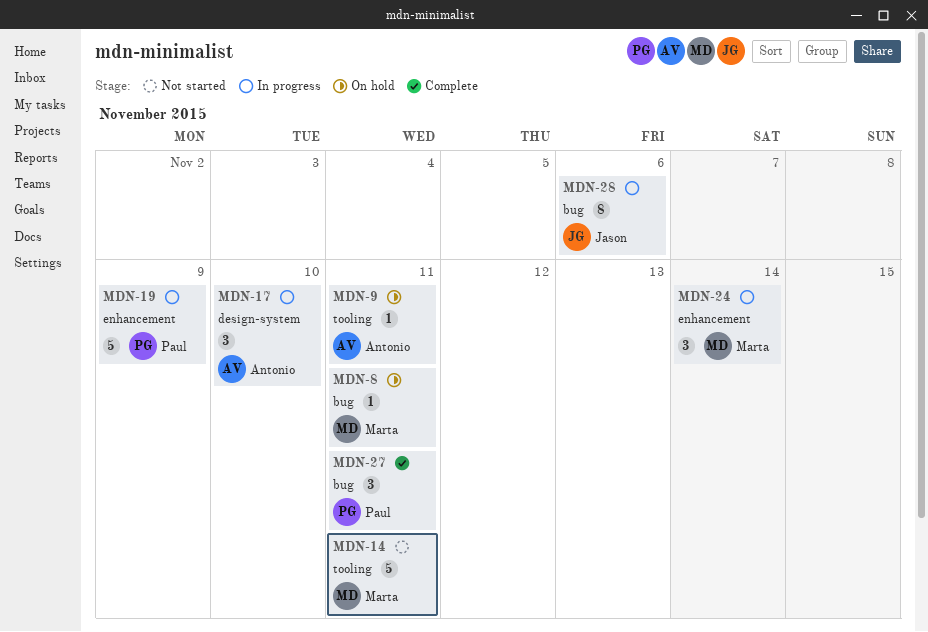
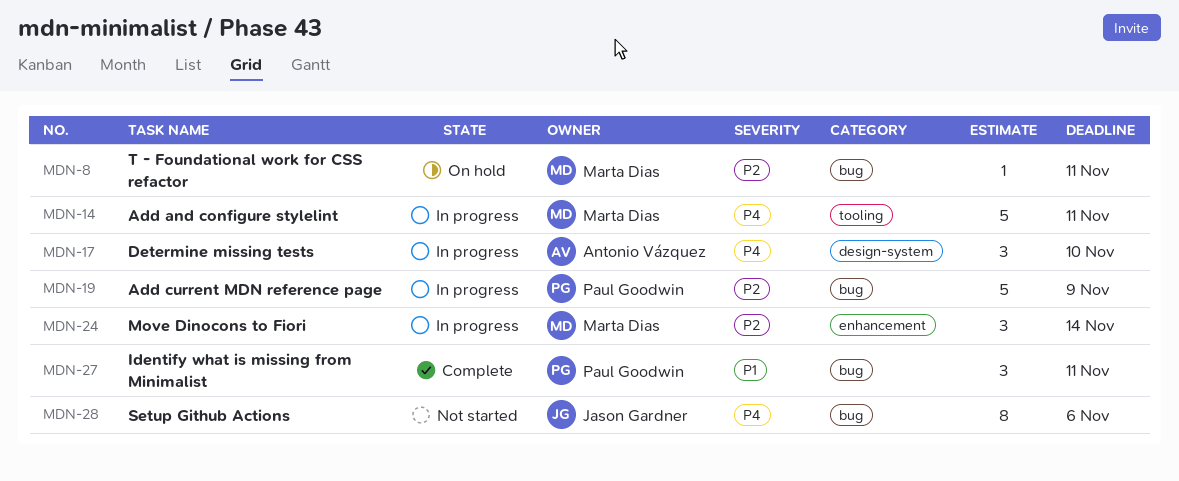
MDN-9: present -> none
MDN-14, status: Not started -> In progress
MDN-19, label: enhancement -> bug
MDN-28, status: In progress -> Not started

